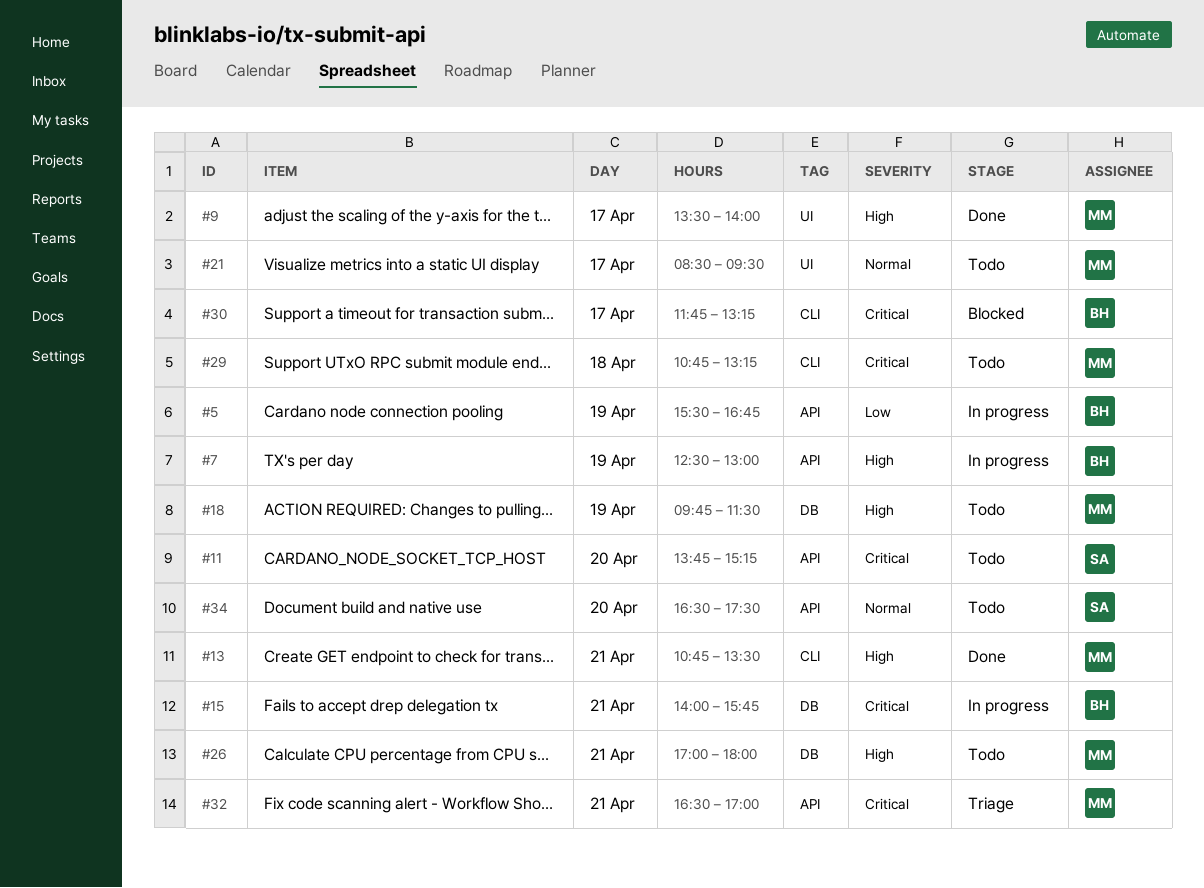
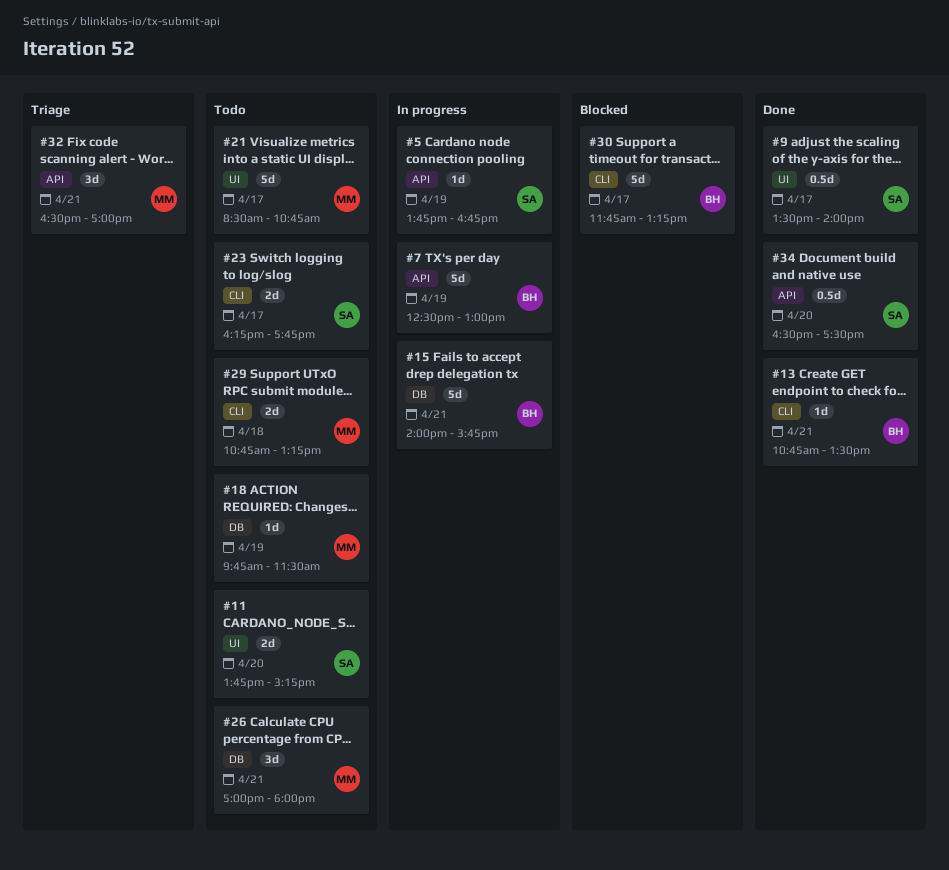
#5, owner: BH -> SA
#5, begins: 15:30 -> 13:45
#9, owner: MM -> SA
#11, label: API -> UI
#13, owner: MM -> BH
#21, ends: 09:30 -> 10:45
#23: none -> present
#34, status: Todo -> Done

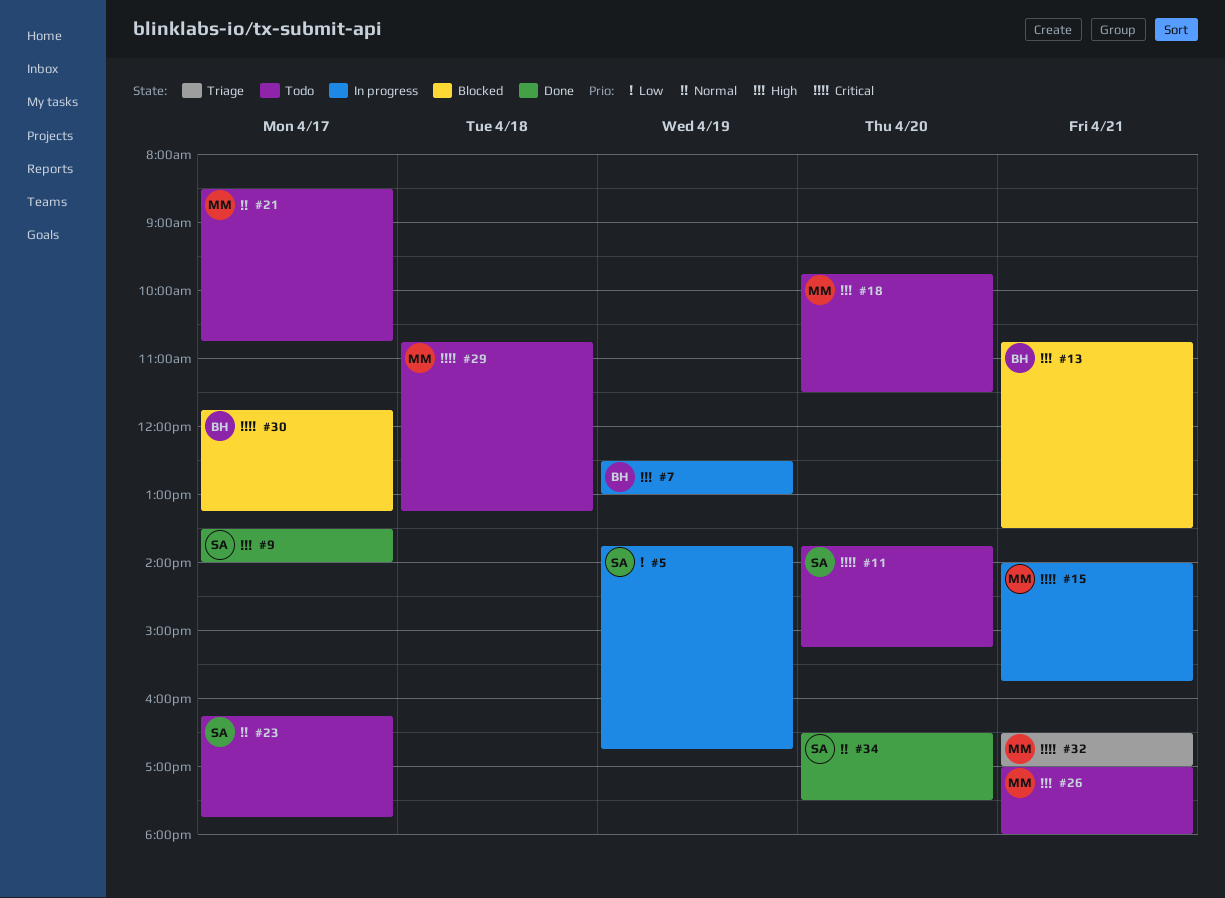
#13, status: Done -> Blocked
#15, owner: BH -> MM
#18, day: Apr 19 -> Apr 20

